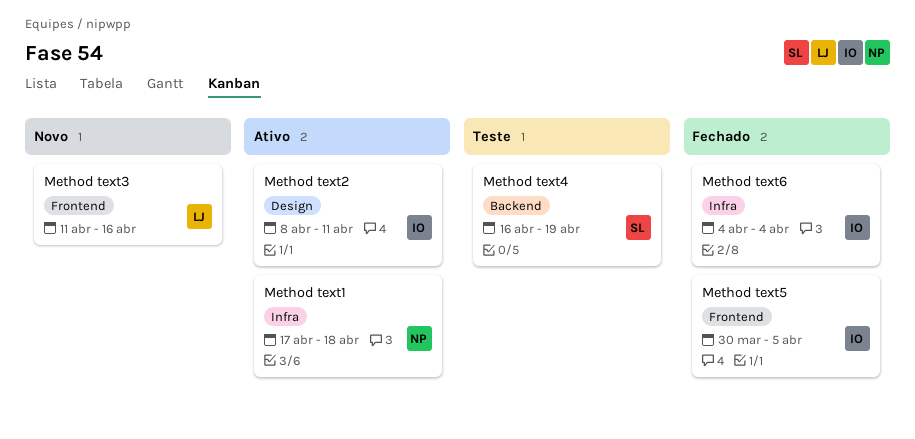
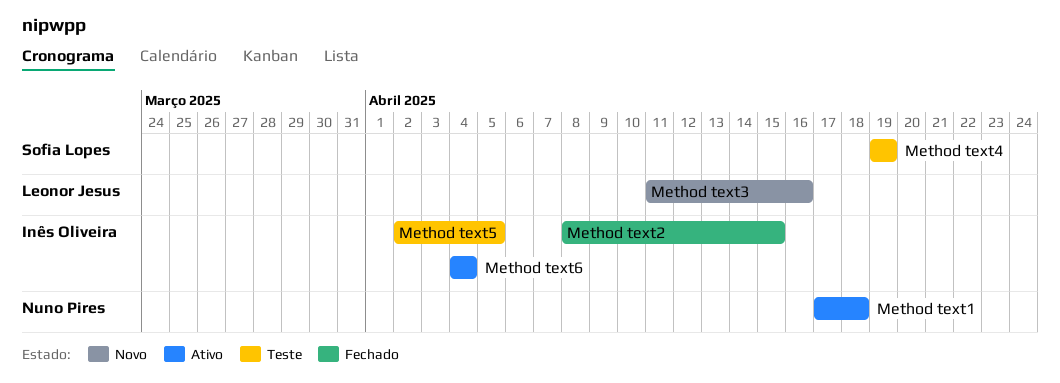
Method text2, status: Ativo -> Fechado
Method text2, due: Apr 11 -> Apr 15
Method text4, start: Apr 16 -> Apr 19
Method text5, status: Fechado -> Teste
Method text5, start: Mar 30 -> Apr 2
Method text6, status: Fechado -> Ativo

